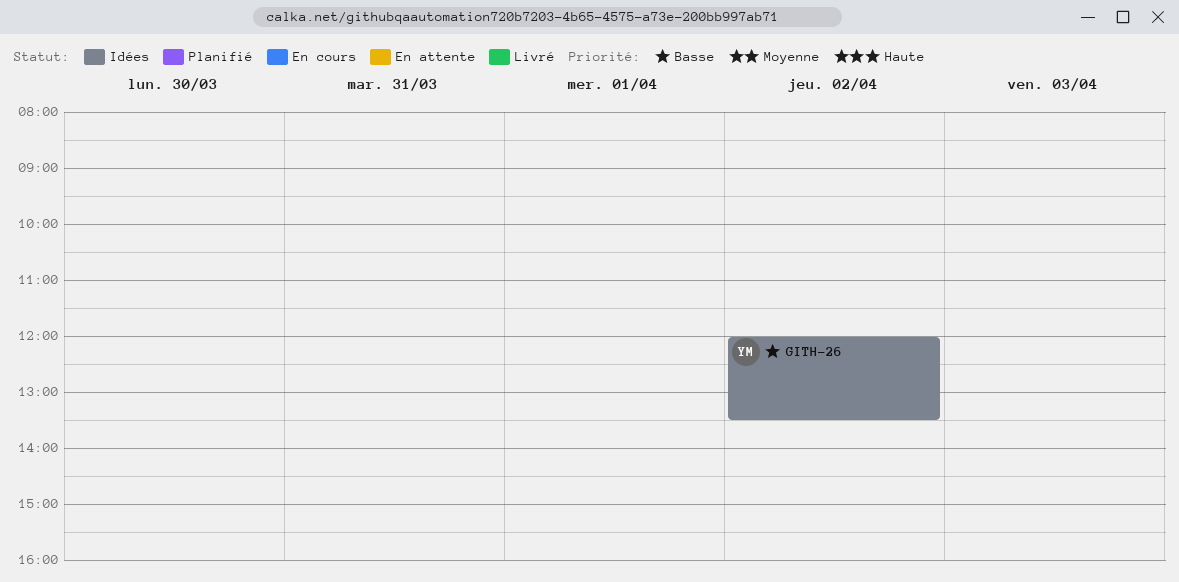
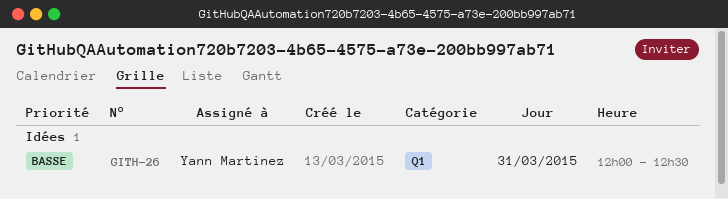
GITH-26, day: Apr 2 -> Mar 31
GITH-26, ends: 13:30 -> 12:30

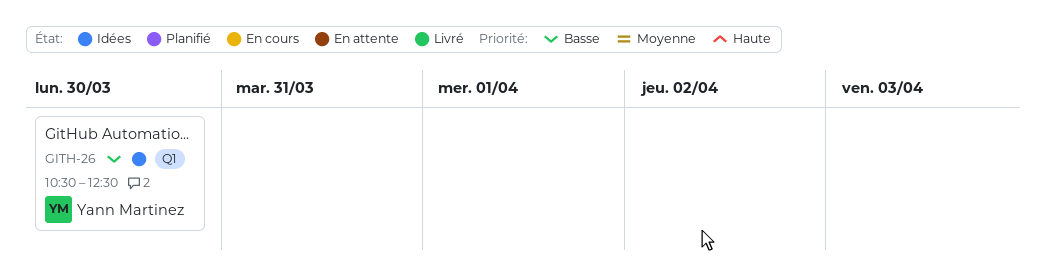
GITH-26, day: Mar 31 -> Mar 30
GITH-26, begins: 12:00 -> 10:30

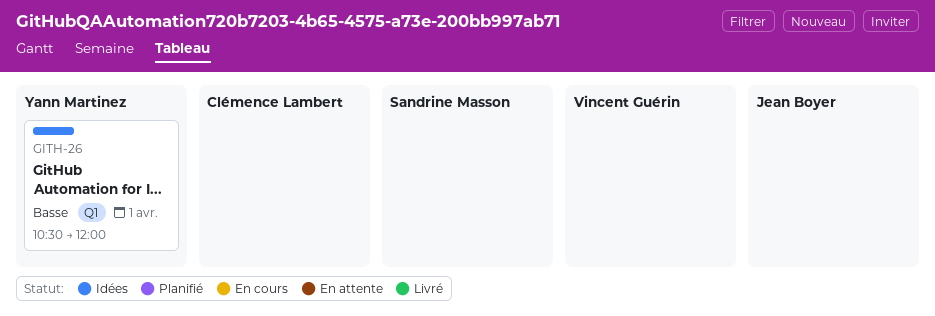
GITH-26, day: Mar 30 -> Apr 1
GITH-26, ends: 12:30 -> 12:00

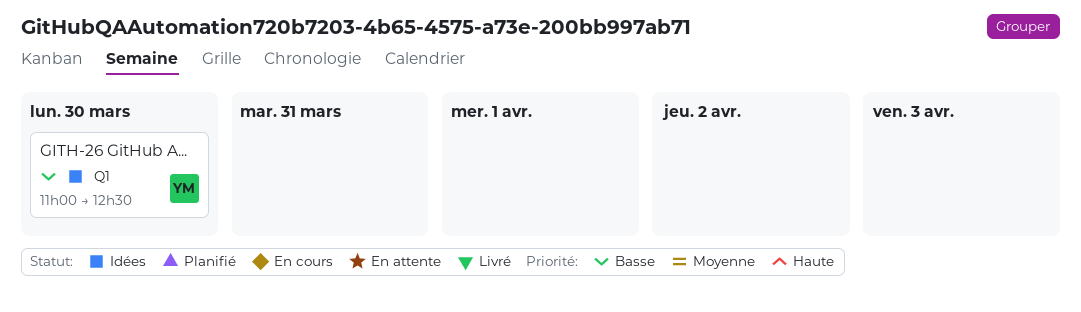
GITH-26, day: Apr 1 -> Mar 30
GITH-26, begins: 10:30 -> 11:00
GITH-26, ends: 12:00 -> 12:30

